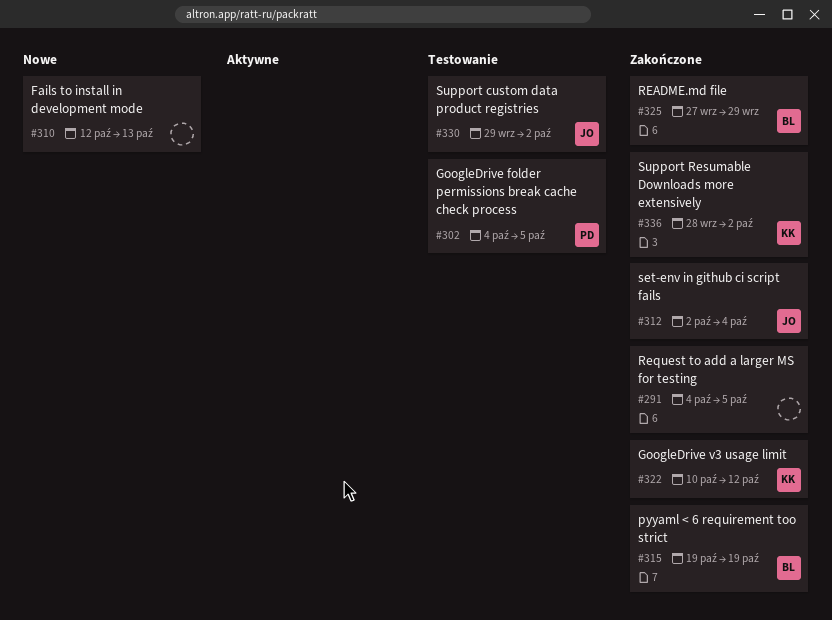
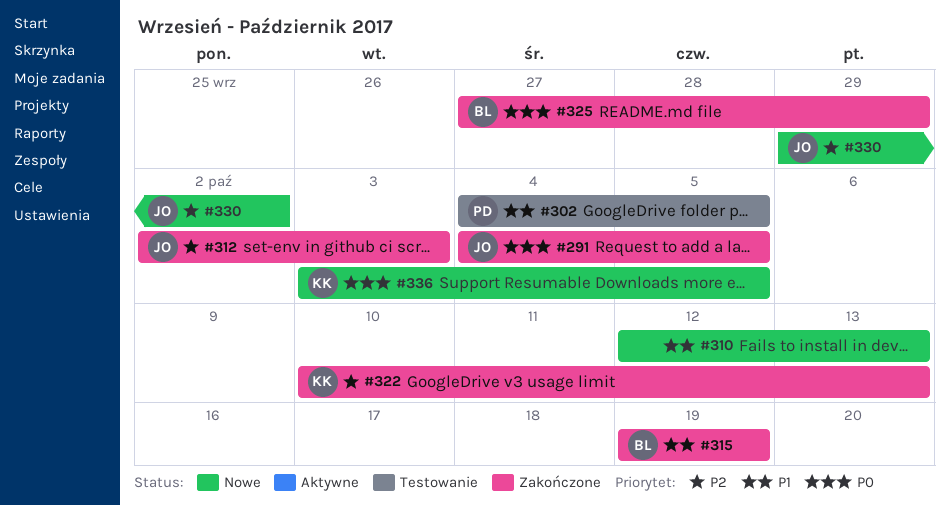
#291, owner: none -> JO
#312, due: Oct 4 -> Oct 3
#322, due: Oct 12 -> Oct 13
#330, status: Testowanie -> Nowe
#336, status: Zakończone -> Nowe
#336, start: Sep 28 -> Oct 3
#336, due: Oct 2 -> Oct 5

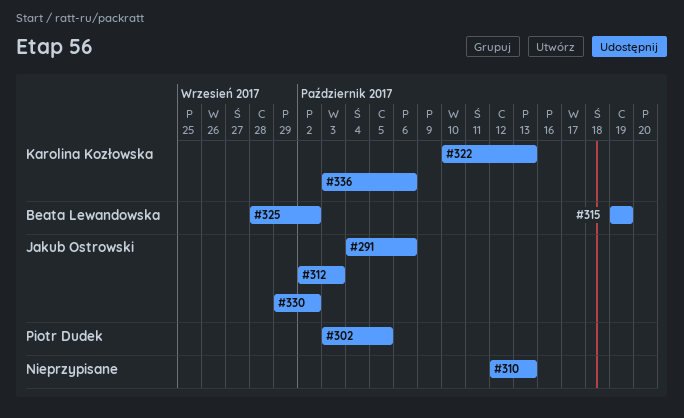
#291, due: Oct 5 -> Oct 6
#302, start: Oct 4 -> Oct 3
#325, start: Sep 27 -> Sep 28
#325, due: Sep 29 -> Oct 2
#336, due: Oct 5 -> Oct 6

